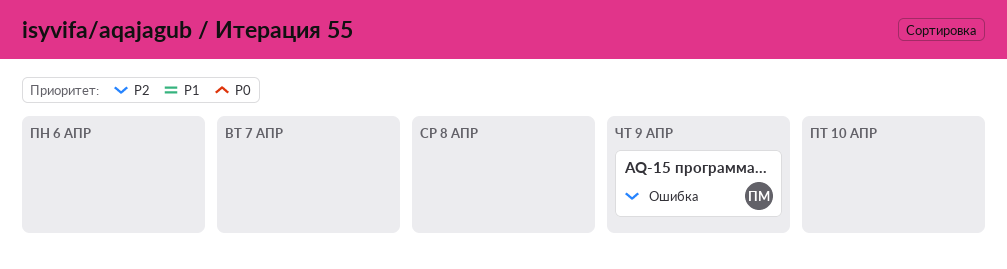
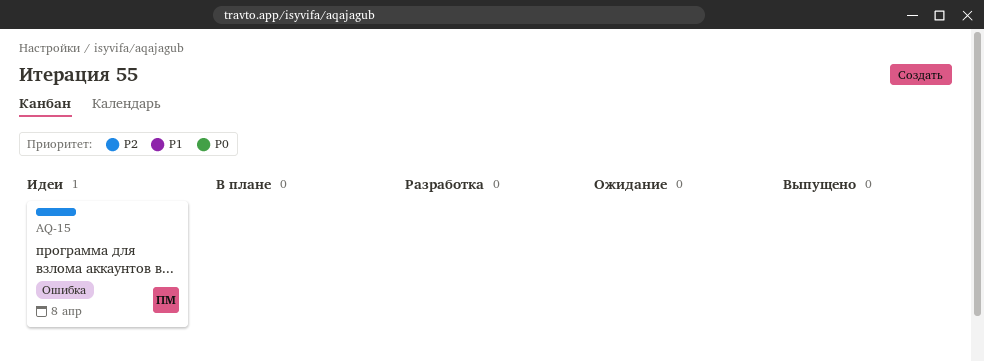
AQ-15, due: Apr 9 -> Apr 8

